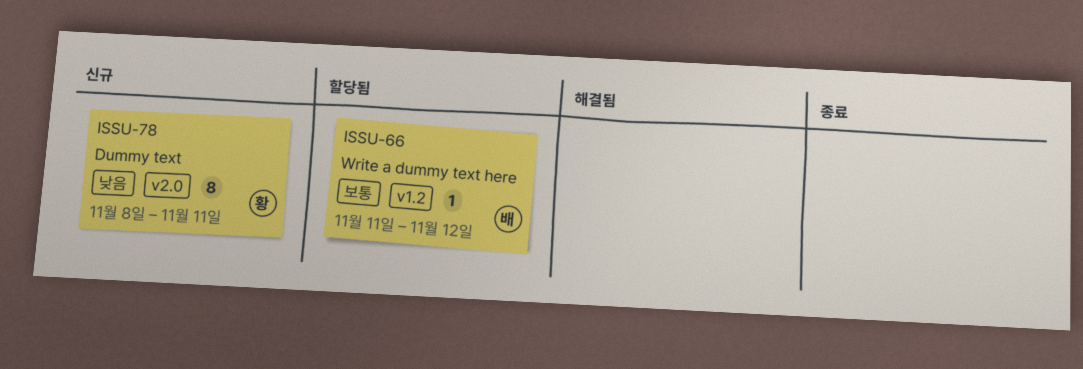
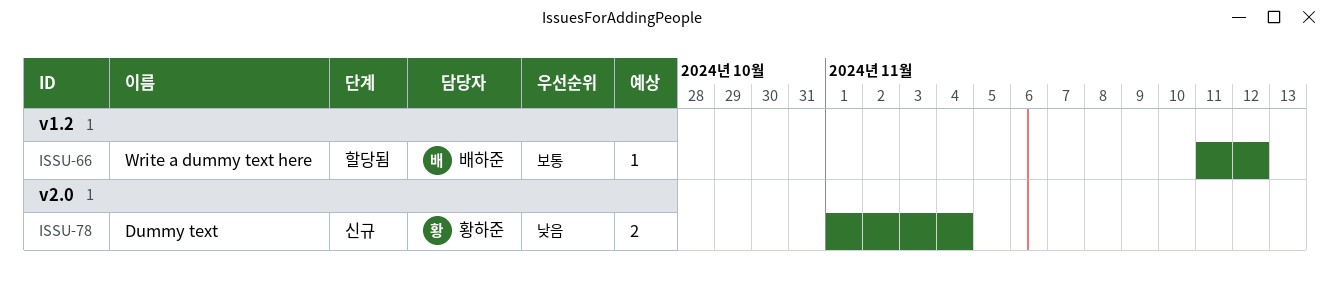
ISSU-78, estimate: 8 -> 2
ISSU-78, start: Nov 8 -> Nov 1
ISSU-78, due: Nov 11 -> Nov 4

